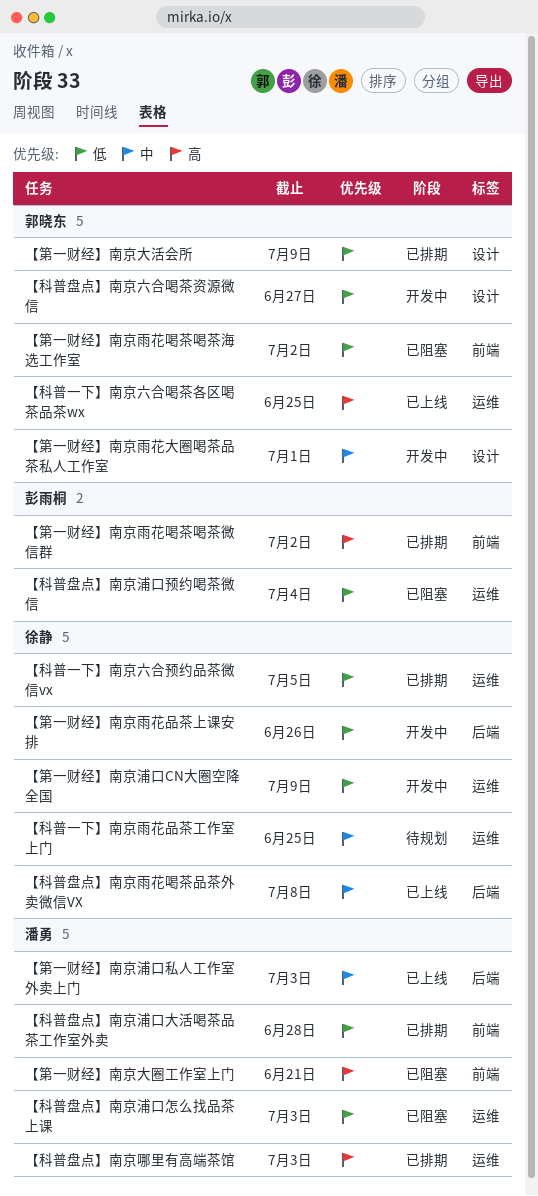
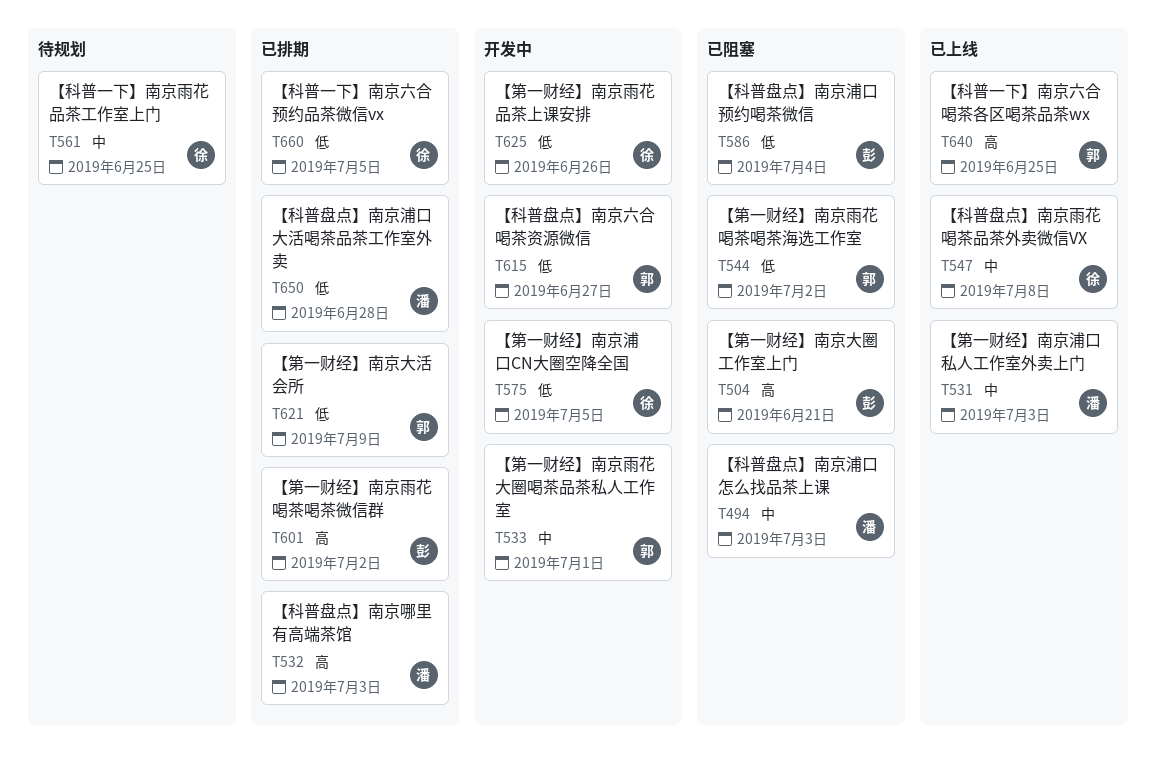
【科普盘点】南京浦口怎么找品茶上课, priority: 低 -> 中
【第一财经】南京大圈工作室上门, owner: 潘勇 -> 彭雨桐
【第一财经】南京浦口CN大圈空降全国, due: Jul 9 -> Jul 5

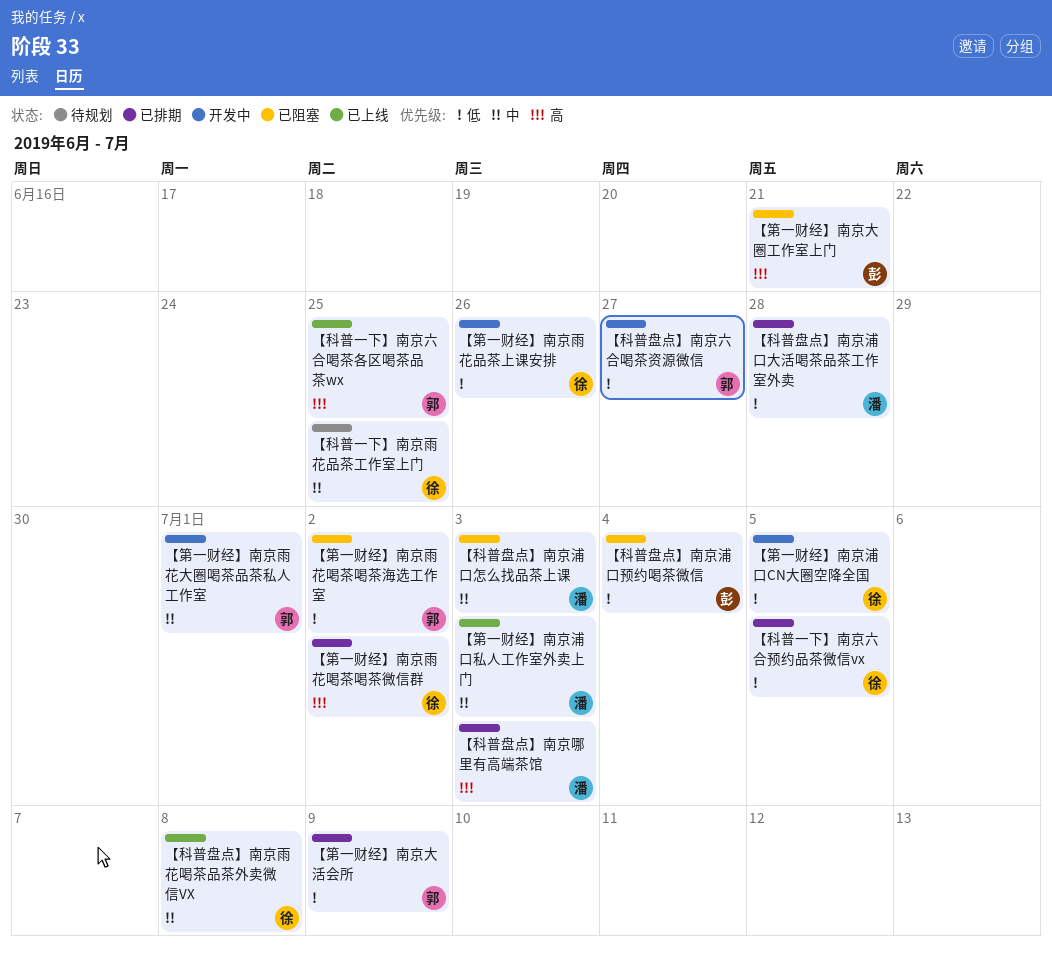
【第一财经】南京雨花喝茶喝茶微信群, owner: 彭 -> 徐

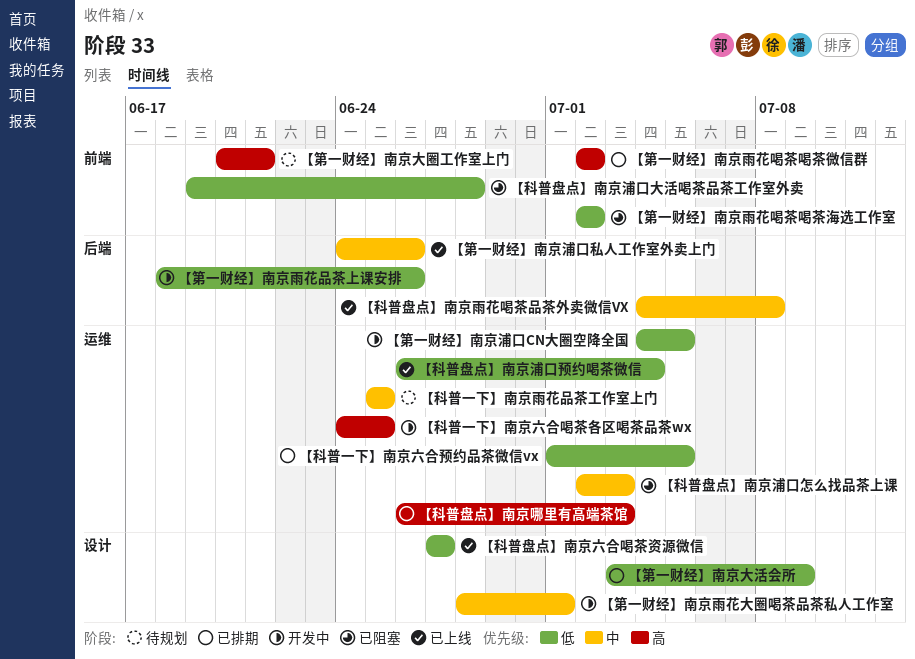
【科普一下】南京六合喝茶各区喝茶品茶wx, status: 已上线 -> 开发中
【科普盘点】南京六合喝茶资源微信, status: 开发中 -> 已上线
【科普盘点】南京浦口大活喝茶品茶工作室外卖, status: 已排期 -> 已阻塞
【科普盘点】南京浦口预约喝茶微信, status: 已阻塞 -> 已上线
【第一财经】南京大圈工作室上门, status: 已阻塞 -> 待规划
【第一财经】南京浦口私人工作室外卖上门, due: Jul 3 -> Jun 26

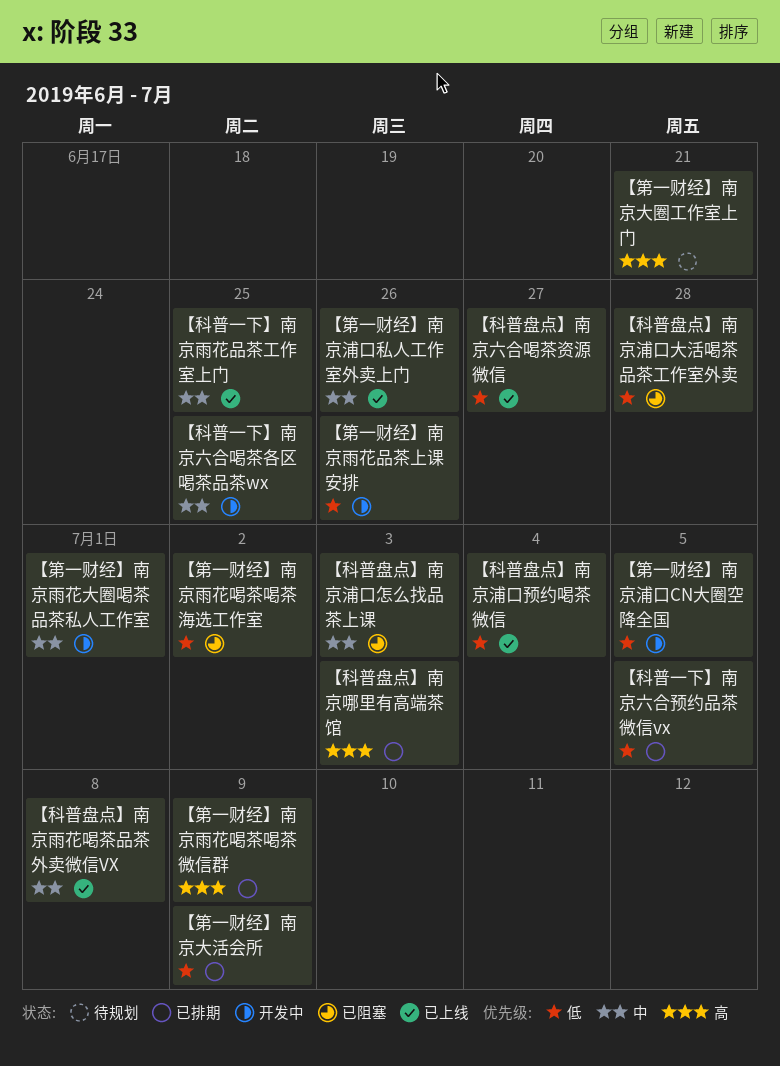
【科普一下】南京六合喝茶各区喝茶品茶wx, priority: 高 -> 中
【科普一下】南京雨花品茶工作室上门, status: 待规划 -> 已上线
【第一财经】南京雨花喝茶喝茶微信群, due: Jul 2 -> Jul 9

